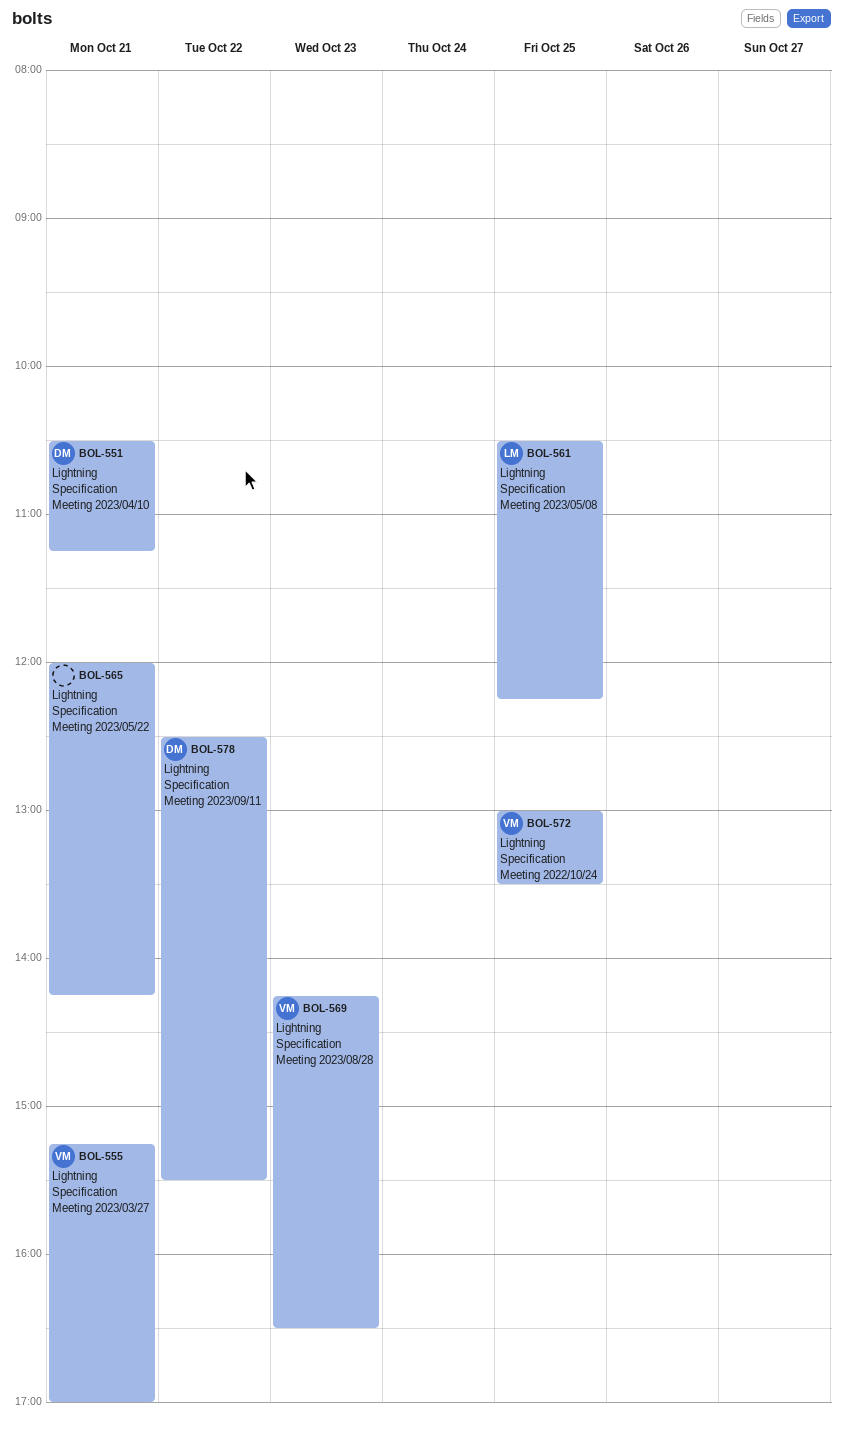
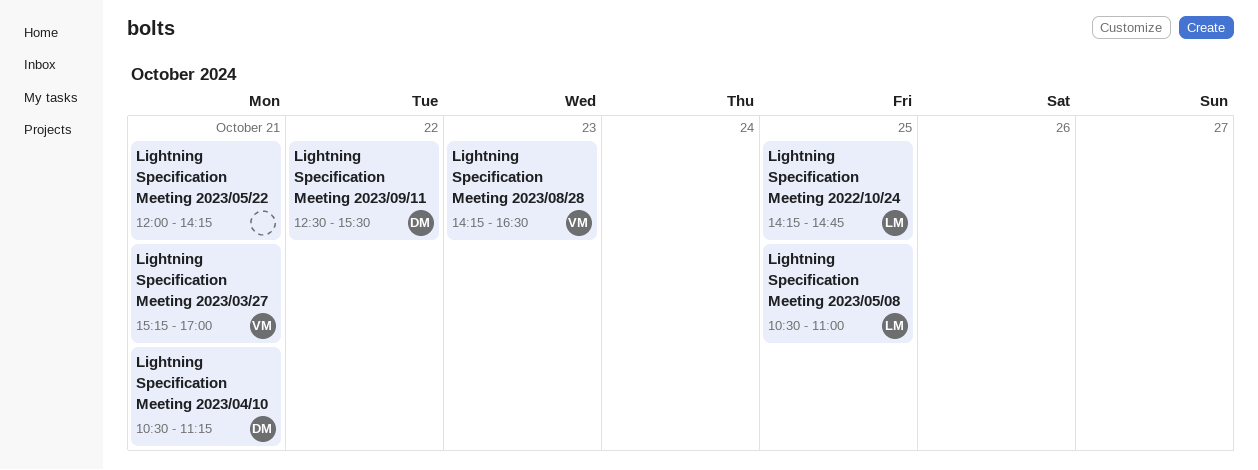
Lightning Specification Meeting 2022/10/24, owner: VM -> LM
Lightning Specification Meeting 2022/10/24, begins: 13:00 -> 14:15
Lightning Specification Meeting 2022/10/24, ends: 13:30 -> 14:45
Lightning Specification Meeting 2023/05/08, ends: 12:15 -> 11:00

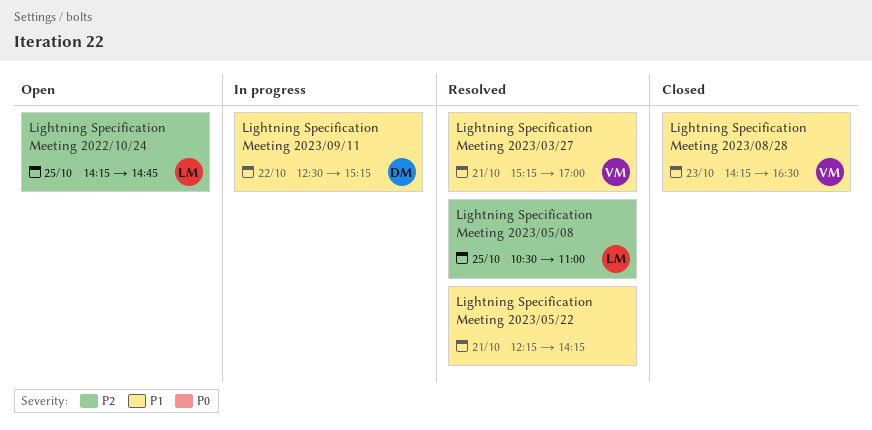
Lightning Specification Meeting 2023/04/10: present -> none
Lightning Specification Meeting 2023/05/22, begins: 12:00 -> 12:15
Lightning Specification Meeting 2023/09/11, ends: 15:30 -> 15:15

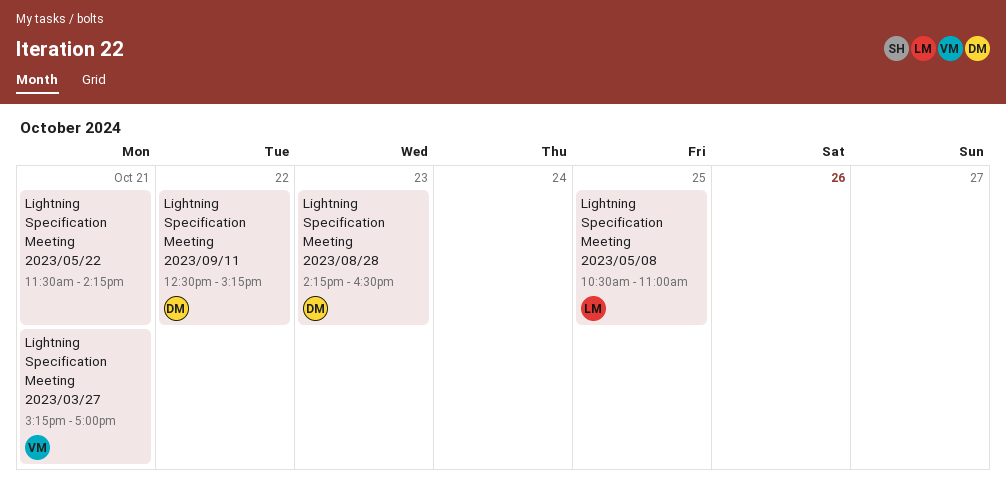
Lightning Specification Meeting 2022/10/24: present -> none
Lightning Specification Meeting 2023/05/22, begins: 12:15 -> 11:30
Lightning Specification Meeting 2023/08/28, owner: VM -> DM

